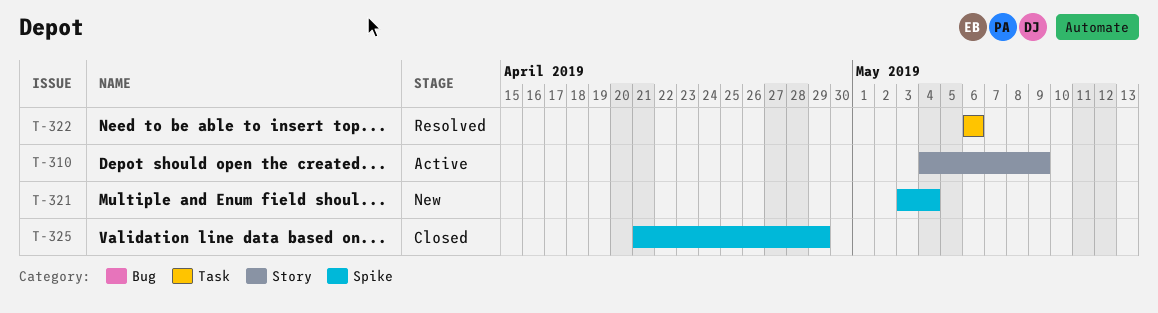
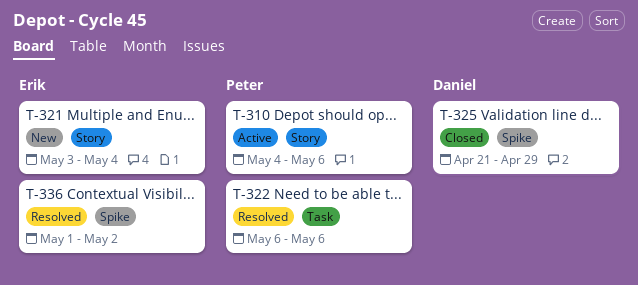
T-310, due: May 9 -> May 6
T-321, label: Spike -> Story
T-336: none -> present

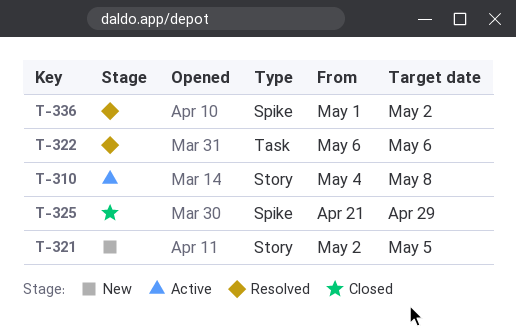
T-310, due: May 6 -> May 8
T-321, start: May 3 -> May 2
T-321, due: May 4 -> May 5

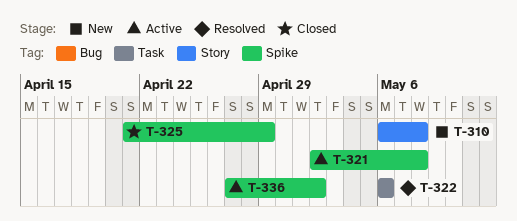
T-310, status: Active -> New
T-310, start: May 4 -> May 6
T-321, status: New -> Active
T-321, label: Story -> Spike
T-321, due: May 5 -> May 8
T-336, status: Resolved -> Active
T-336, start: May 1 -> Apr 27

